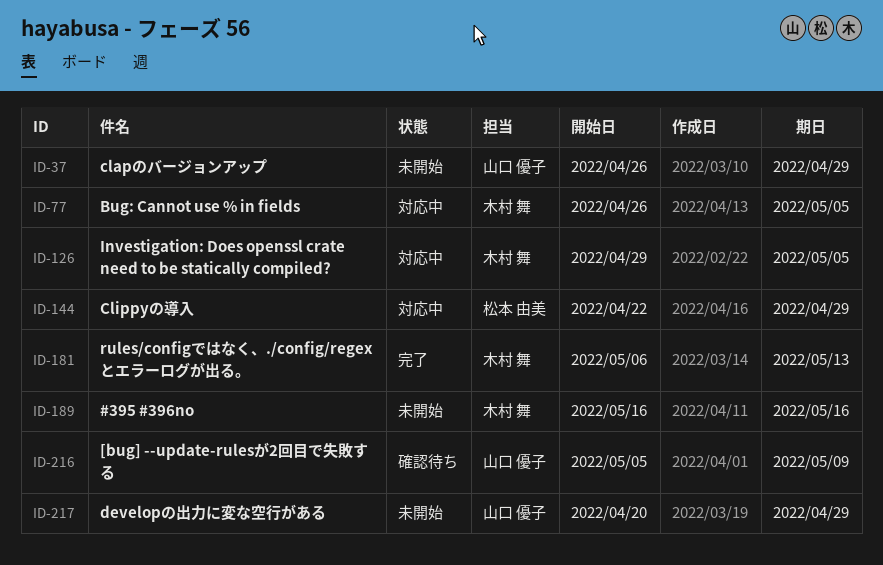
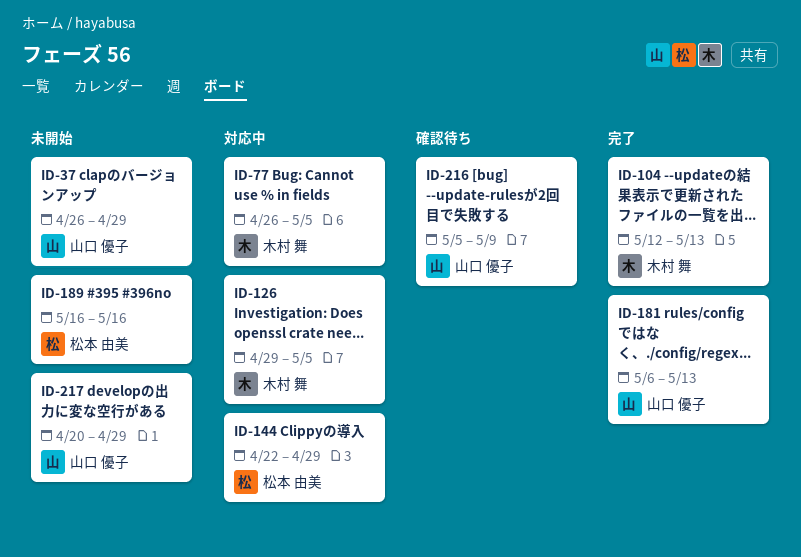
ID-104: none -> present
ID-181, owner: 木村 舞 -> 山口 優子
ID-189, owner: 木村 舞 -> 松本 由美

